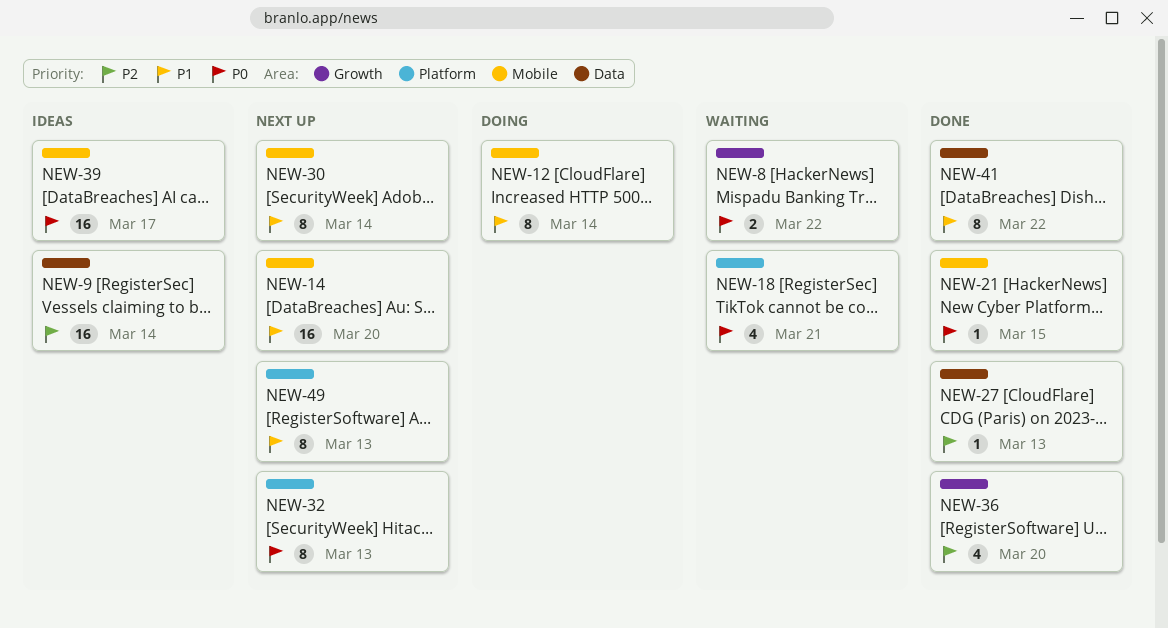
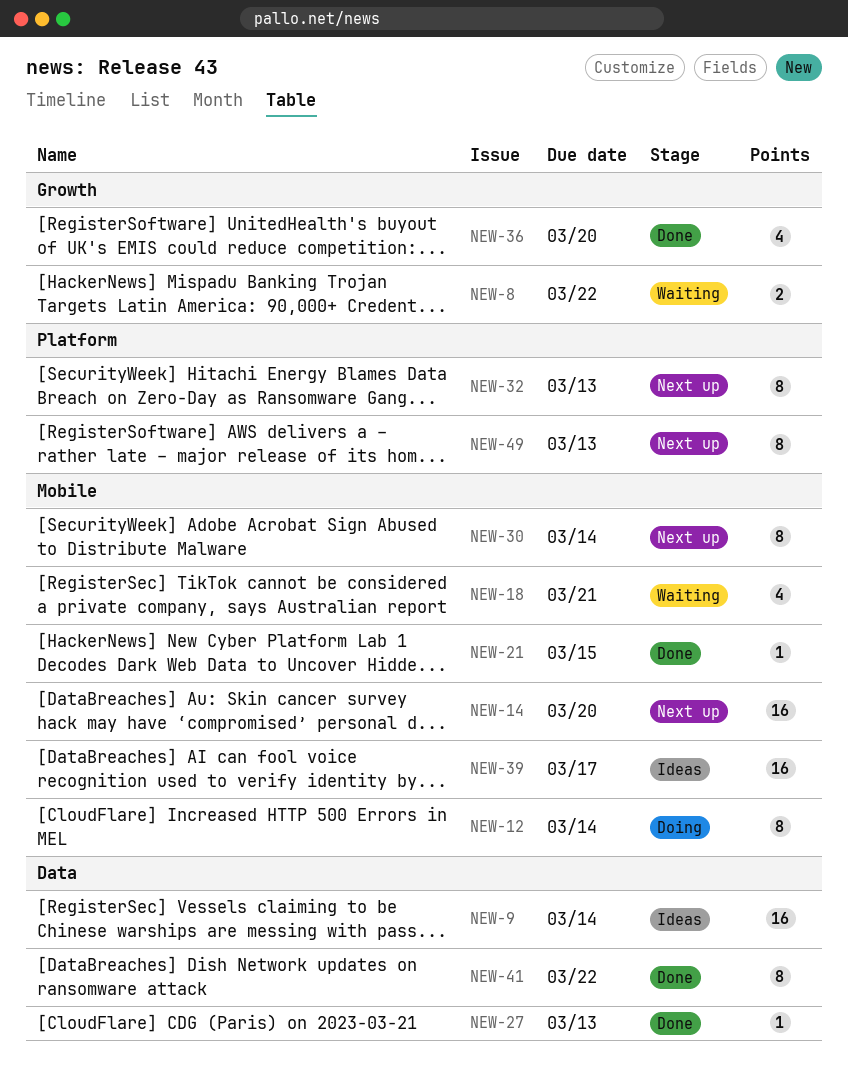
NEW-18, label: Platform -> Mobile

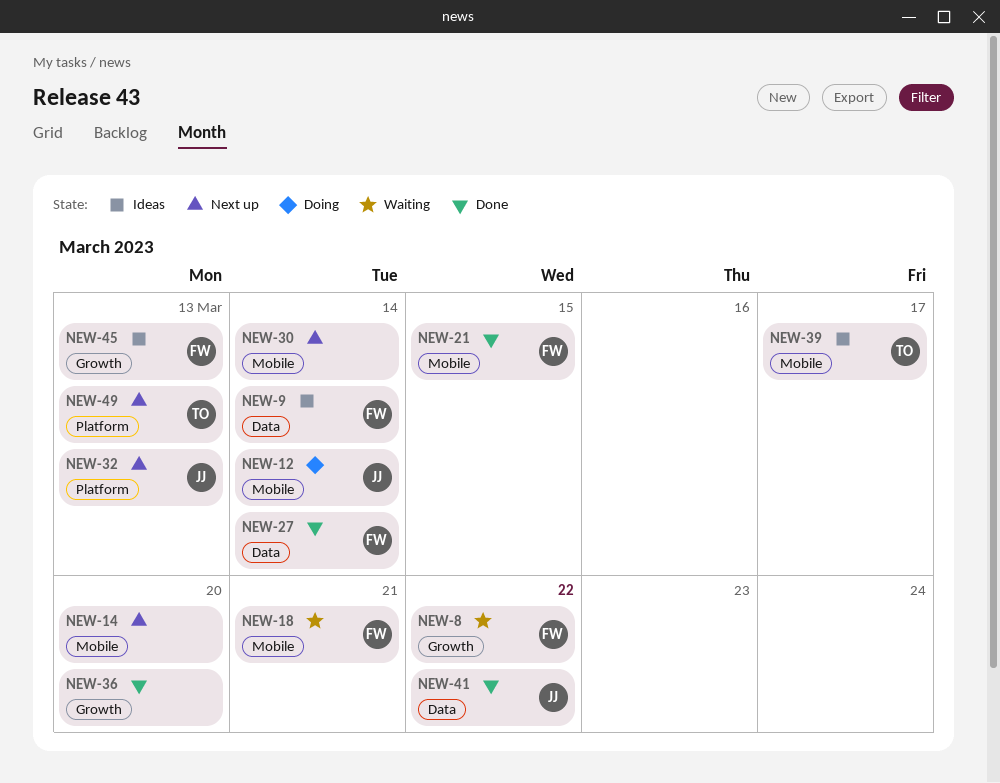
NEW-27, due: Mar 13 -> Mar 14
NEW-45: none -> present

